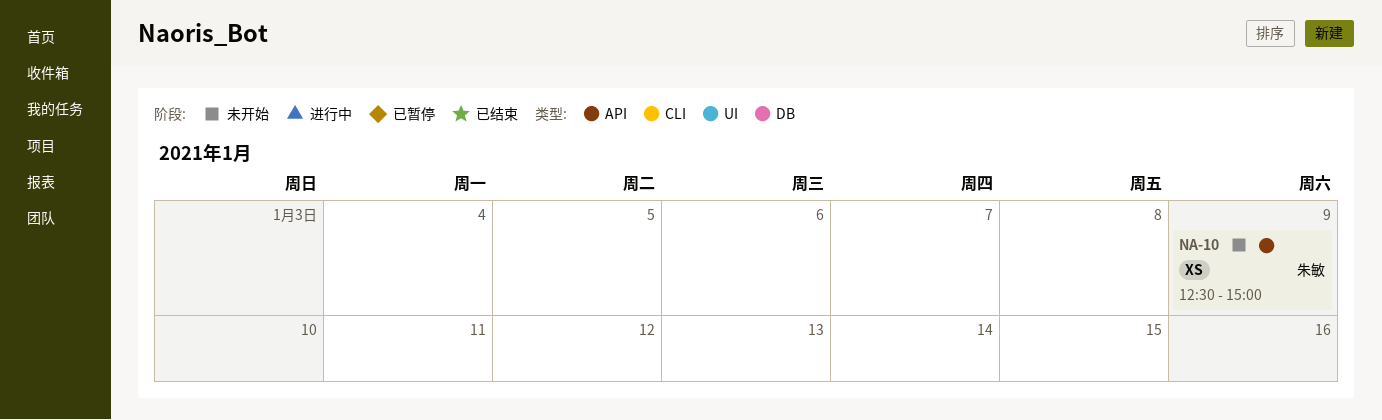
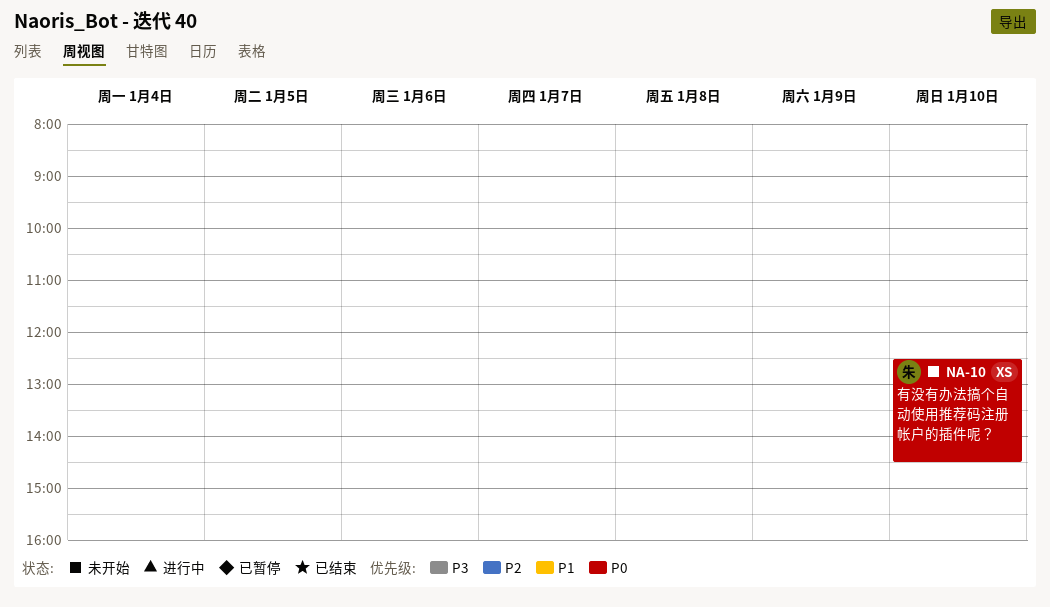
NA-10, day: Jan 9 -> Jan 10
NA-10, ends: 15:00 -> 14:30

